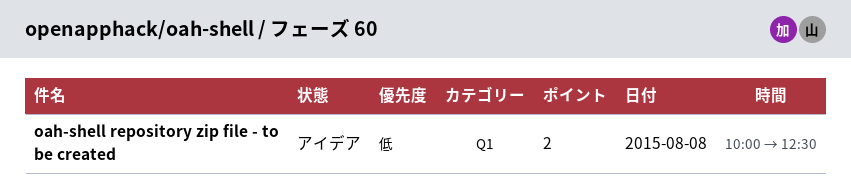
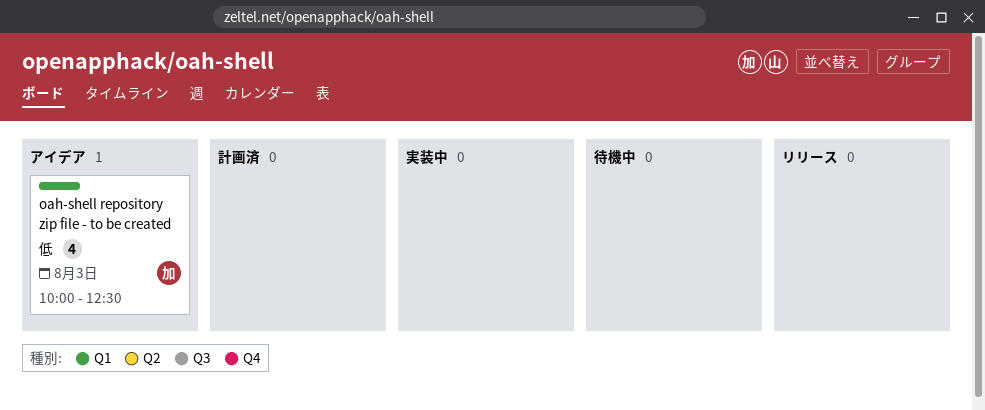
oah-shell repository zip file - to be created, estimate: 2 -> 4
oah-shell repository zip file - to be created, day: Aug 8 -> Aug 3

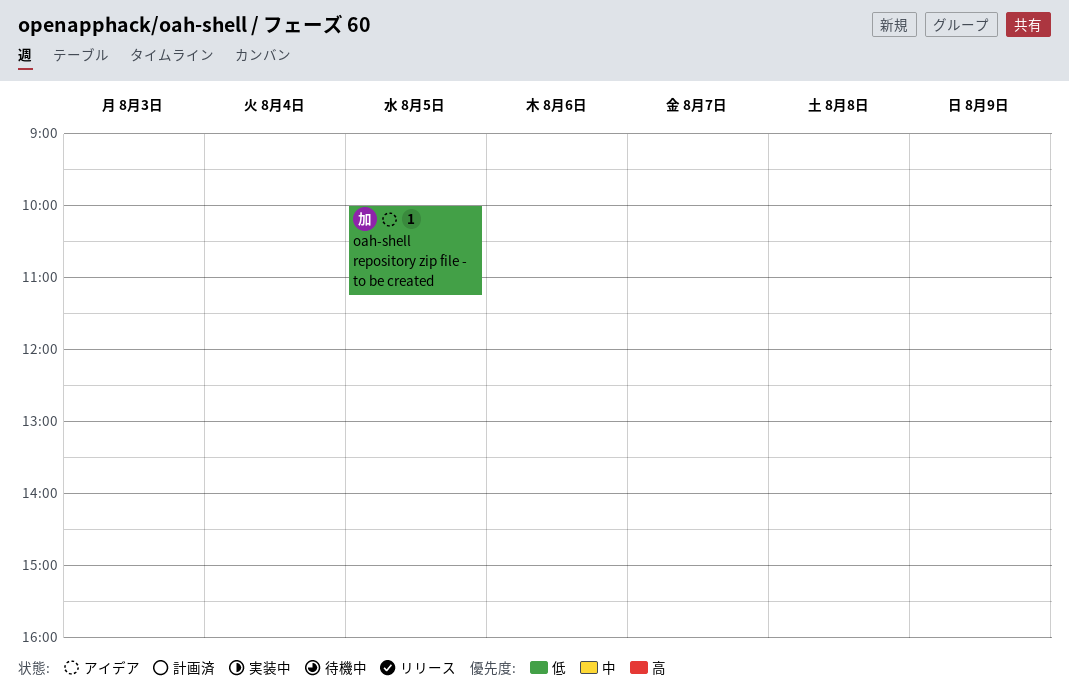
oah-shell repository zip file - to be created, estimate: 4 -> 1
oah-shell repository zip file - to be created, day: Aug 3 -> Aug 5
oah-shell repository zip file - to be created, ends: 12:30 -> 11:15

